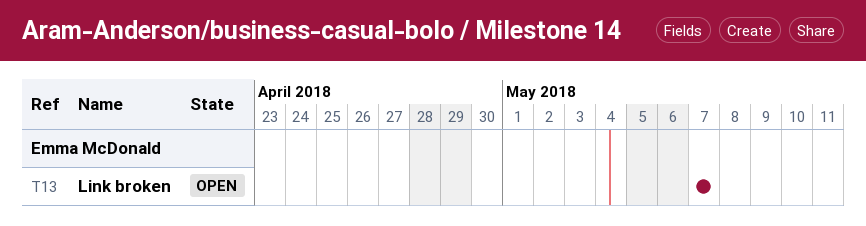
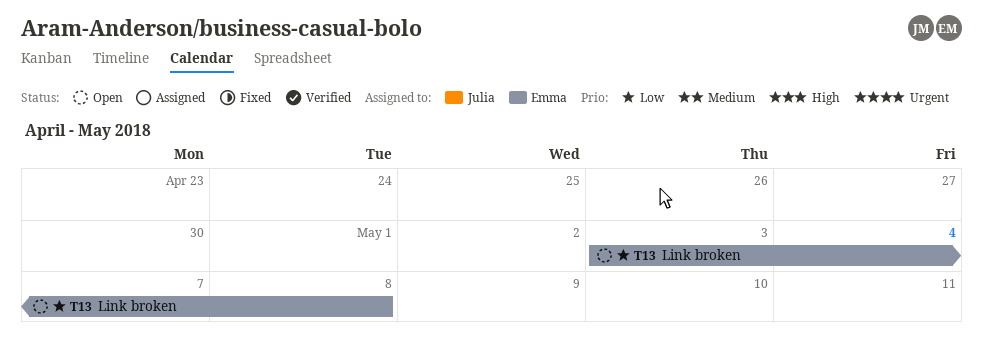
T13, start: May 7 -> May 3
T13, due: May 7 -> May 8

